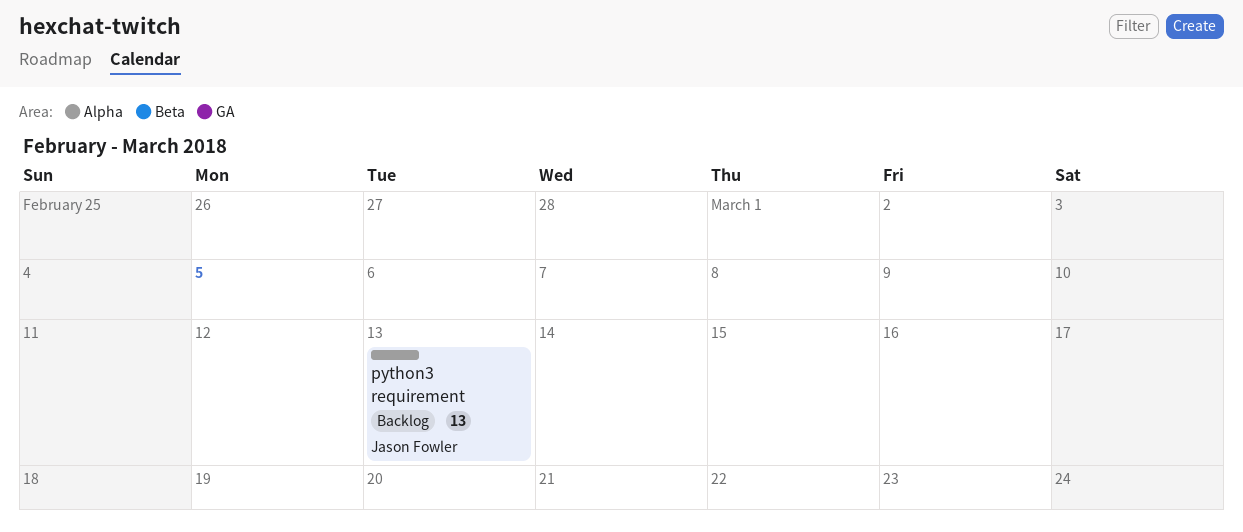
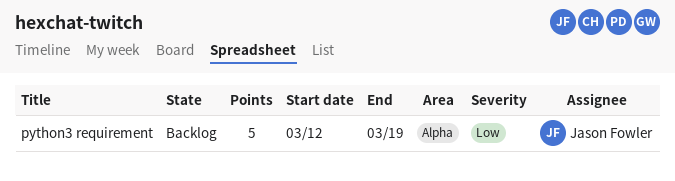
python3 requirement, estimate: 13 -> 5
python3 requirement, due: Mar 13 -> Mar 19

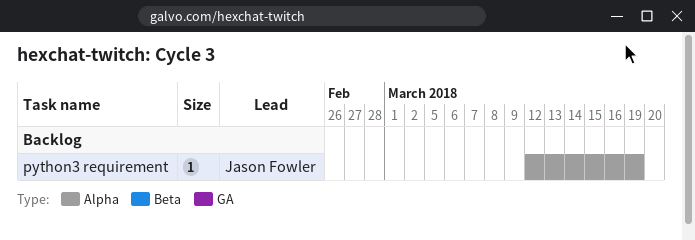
python3 requirement, estimate: 5 -> 1

